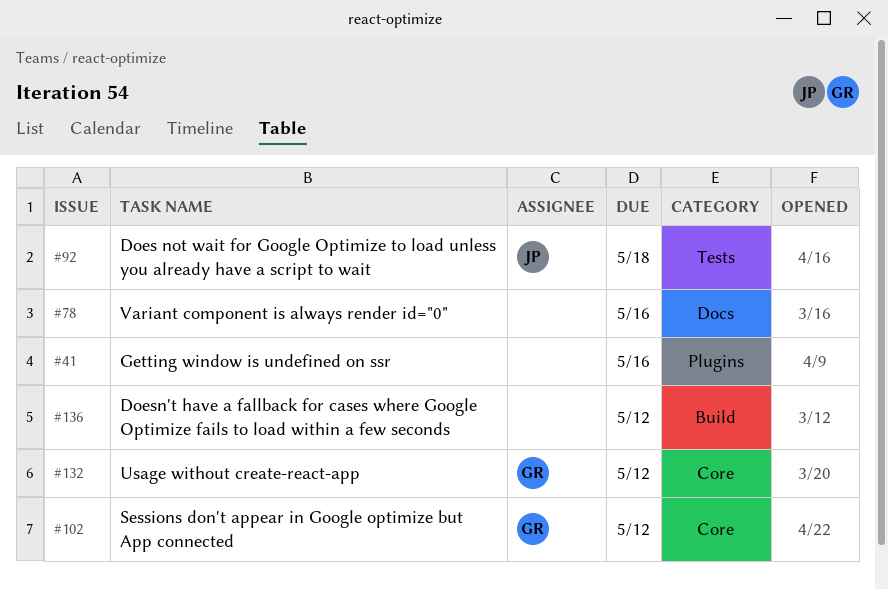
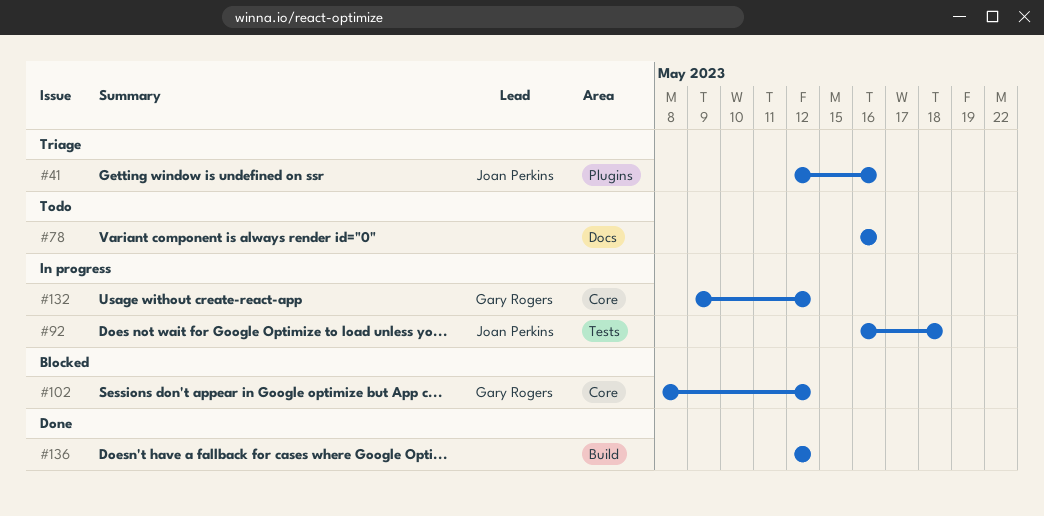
#41, owner: none -> Joan Perkins

